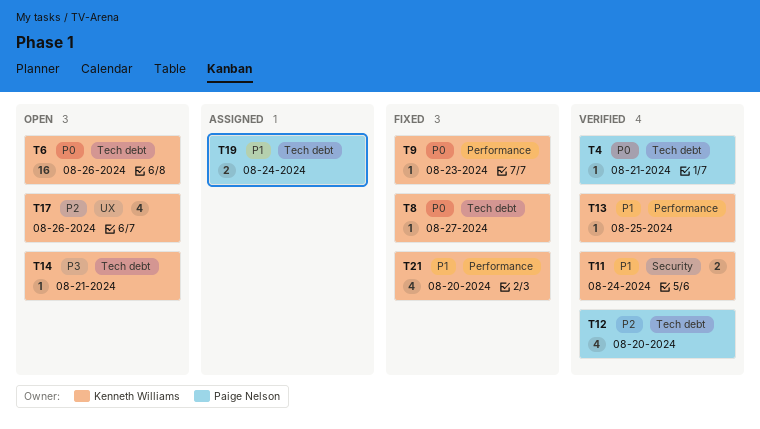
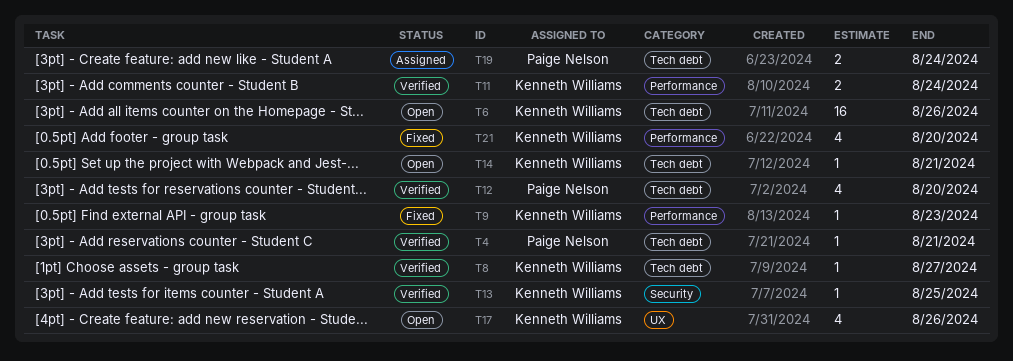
T8, status: Fixed -> Verified
T11, label: Security -> Performance
T13, label: Performance -> Security

